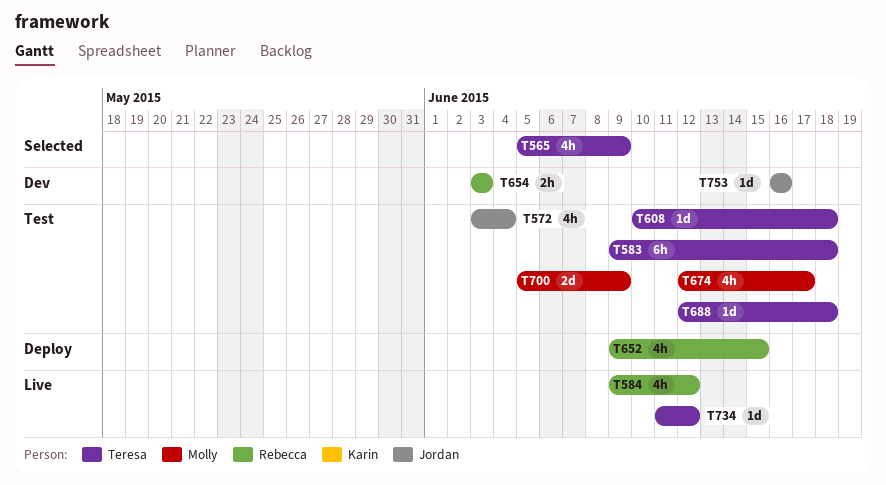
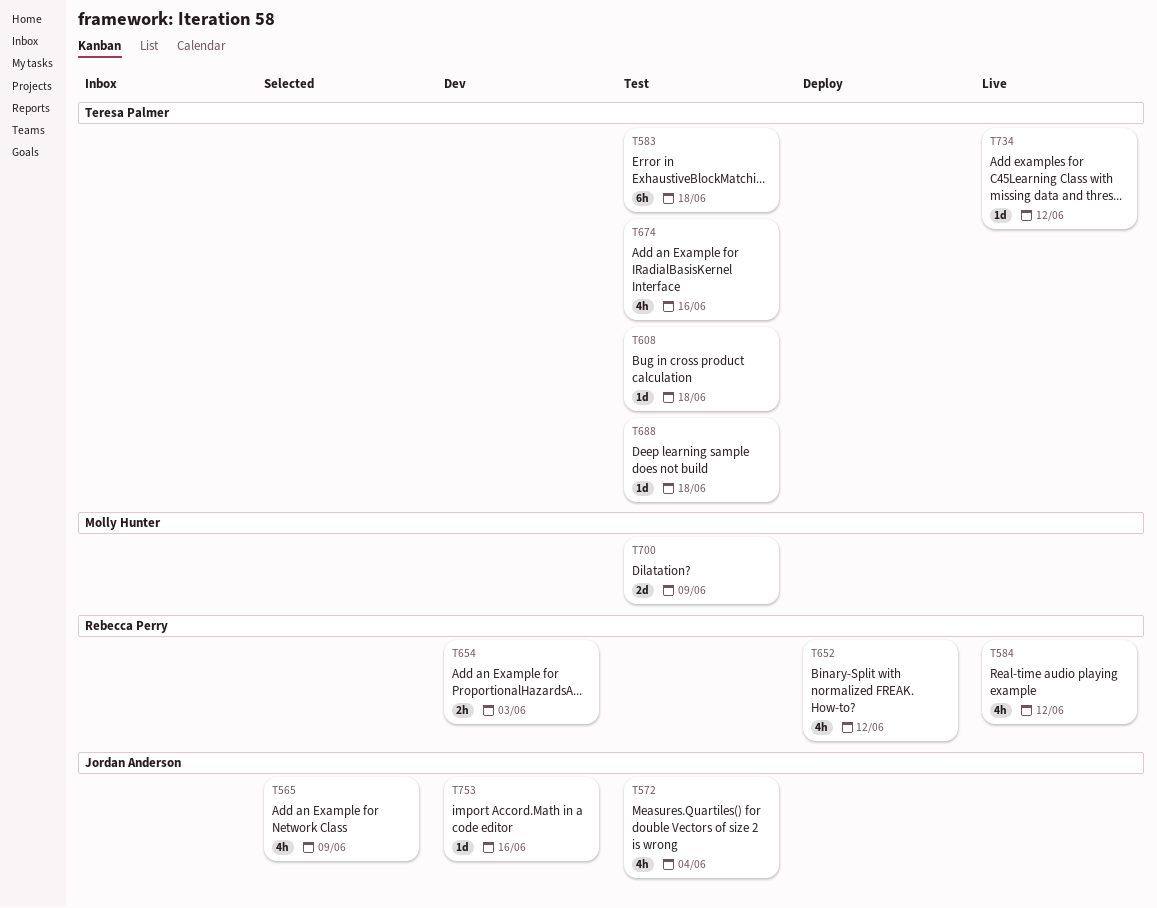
T565, owner: Teresa Palmer -> Jordan Anderson
T652, due: Jun 15 -> Jun 12
T674, owner: Molly Hunter -> Teresa Palmer
T674, due: Jun 17 -> Jun 16

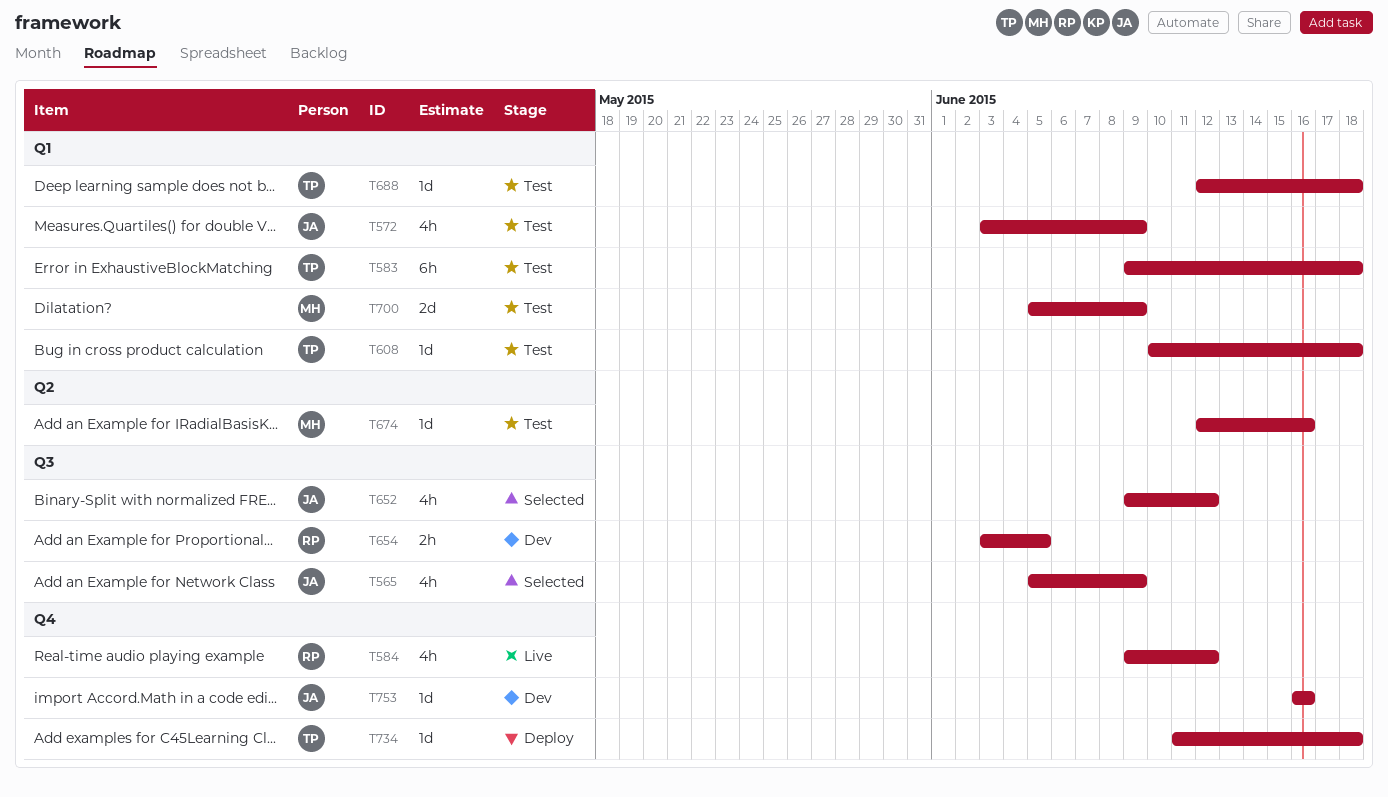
T572, due: Jun 4 -> Jun 9
T652, status: Deploy -> Selected
T652, owner: Rebecca Perry -> Jordan Anderson
T654, due: Jun 3 -> Jun 5
T674, owner: Teresa Palmer -> Molly Hunter
T674, estimate: 4h -> 1d
T734, status: Live -> Deploy
T734, due: Jun 12 -> Jun 18

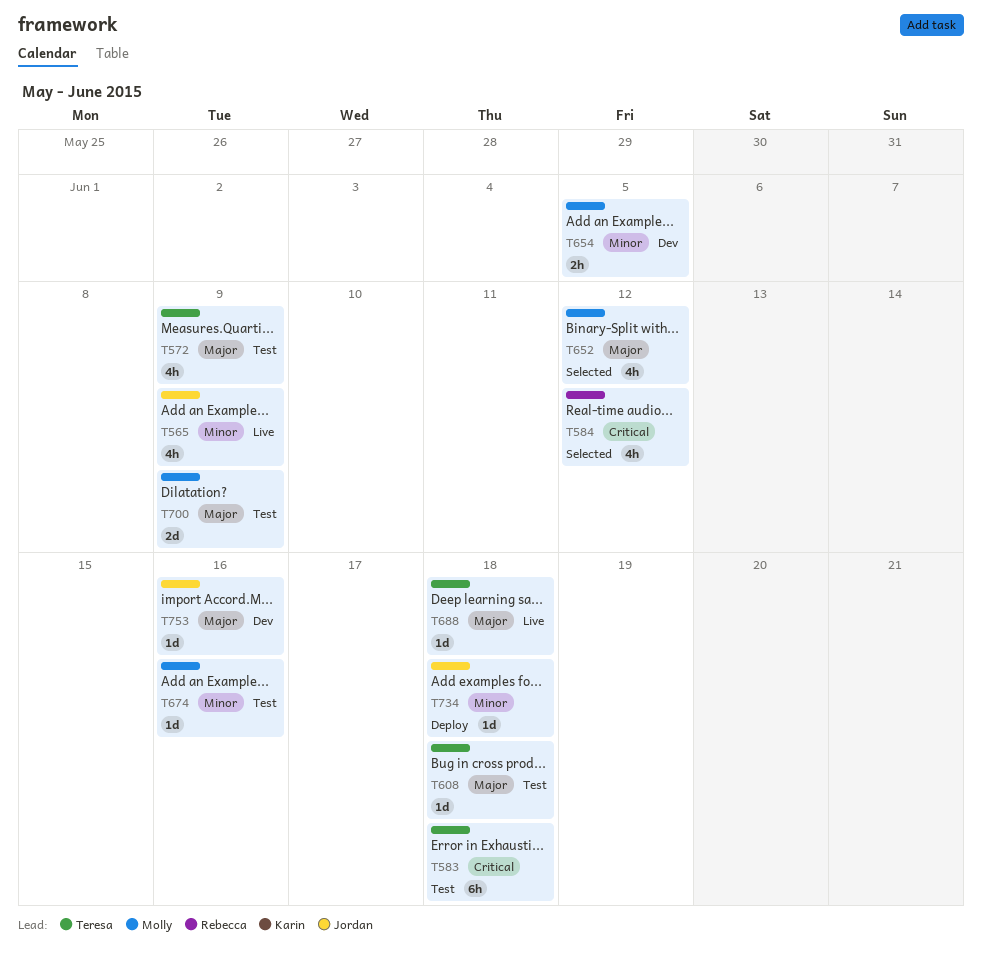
T565, status: Selected -> Live
T572, owner: Jordan -> Teresa
T584, status: Live -> Selected
T652, owner: Jordan -> Molly
T654, owner: Rebecca -> Molly
T688, status: Test -> Live
T734, owner: Teresa -> Jordan

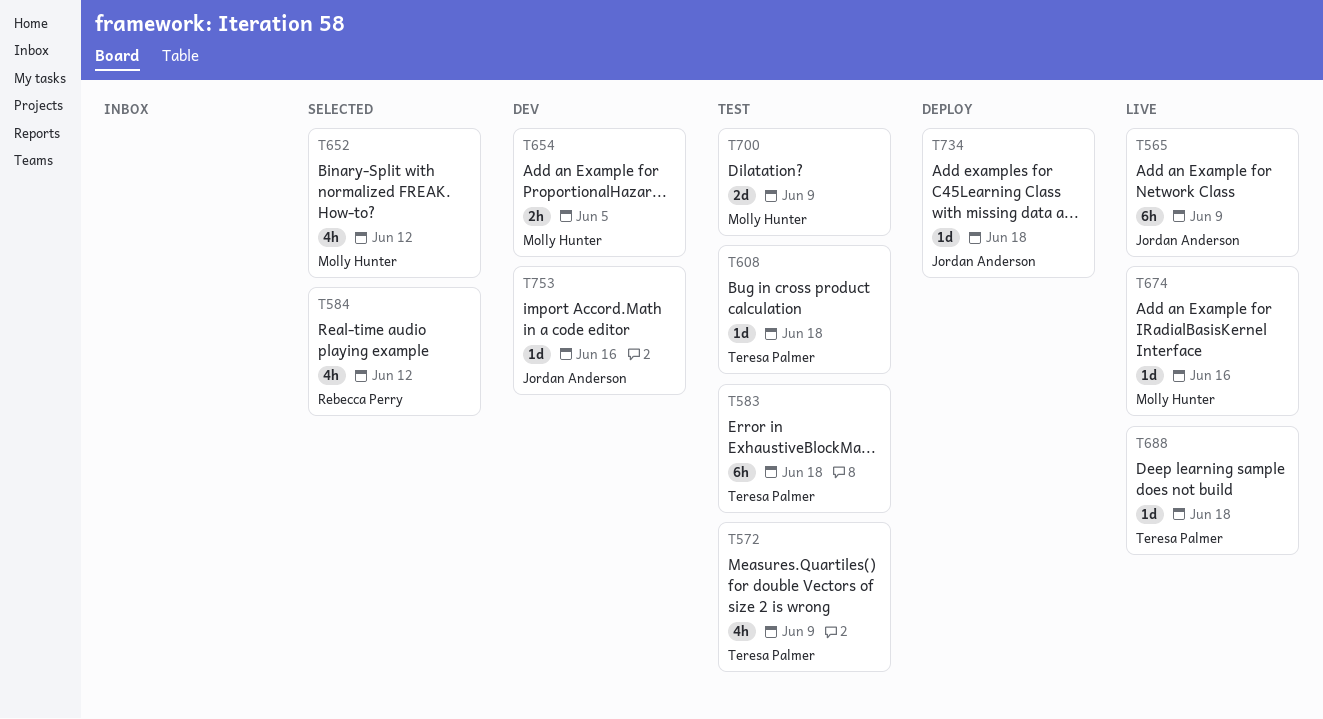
T565, estimate: 4h -> 6h
T674, status: Test -> Live

